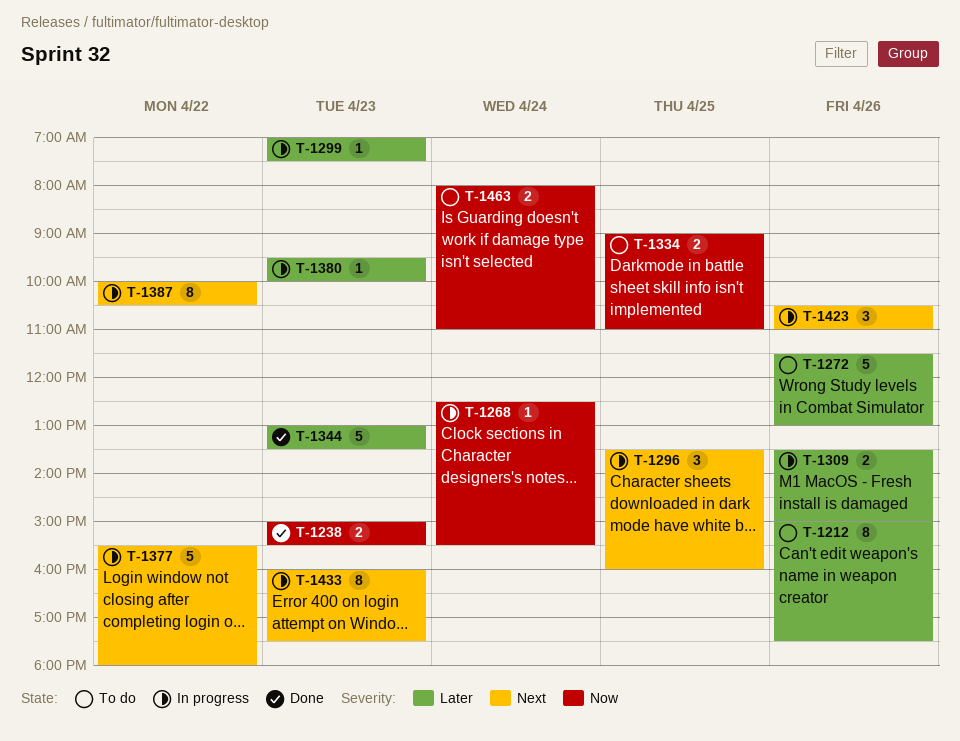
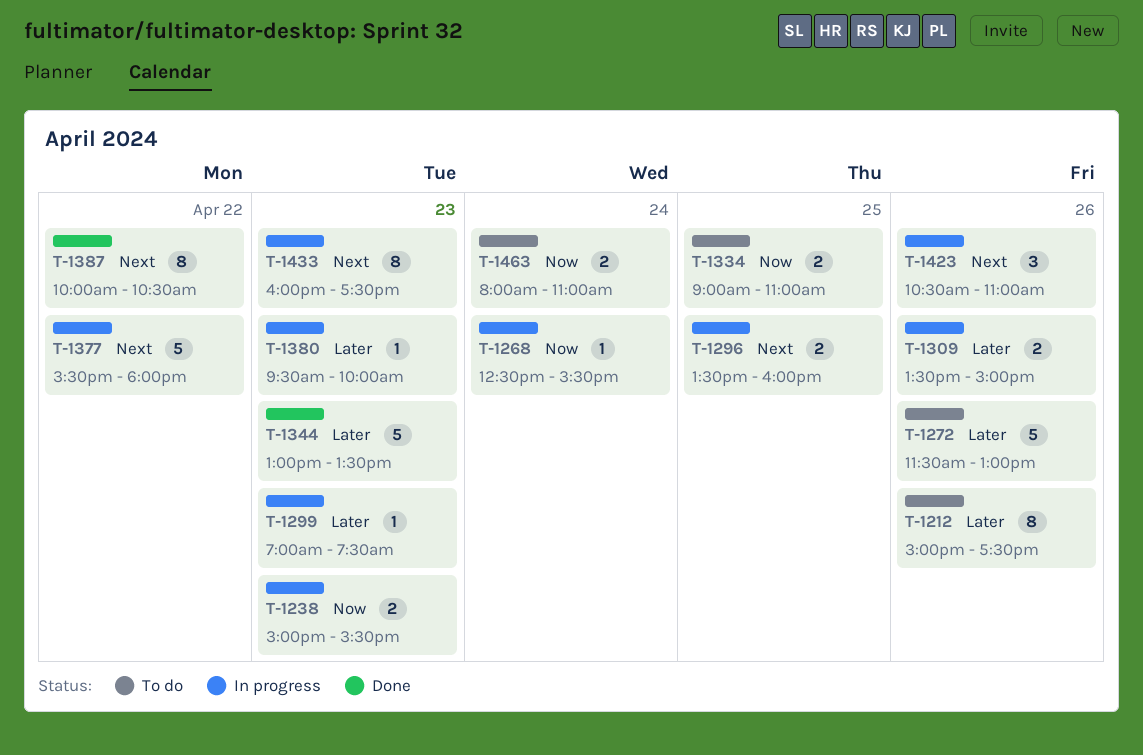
T-1238, status: Done -> In progress
T-1296, estimate: 3 -> 2
T-1387, status: In progress -> Done

